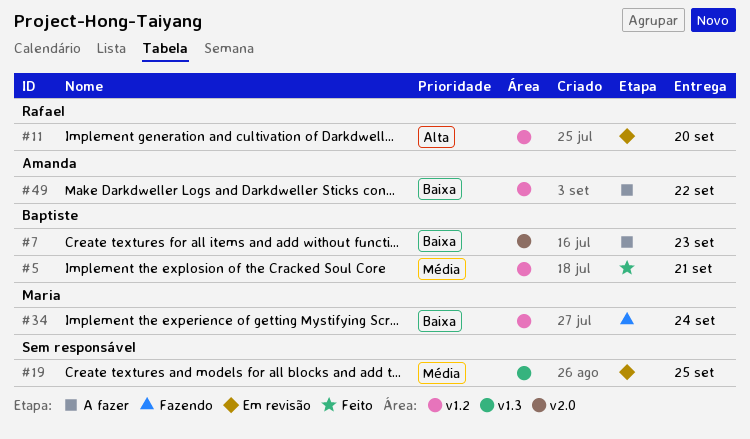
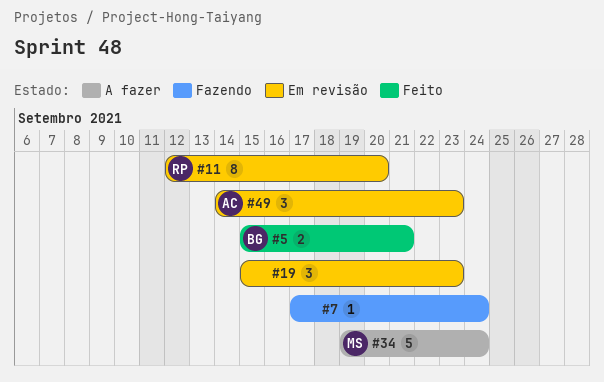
#7, status: A fazer -> Fazendo
#7, owner: Baptiste -> none
#7, due: Sep 23 -> Sep 24
#19, due: Sep 25 -> Sep 23
#34, status: Fazendo -> A fazer
#49, status: A fazer -> Em revisão
#49, due: Sep 22 -> Sep 23

